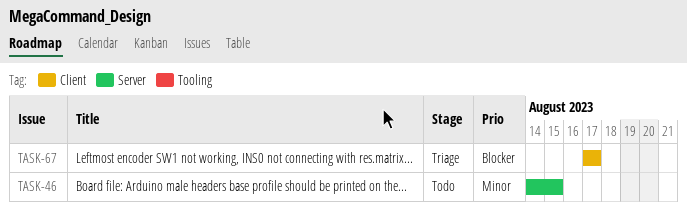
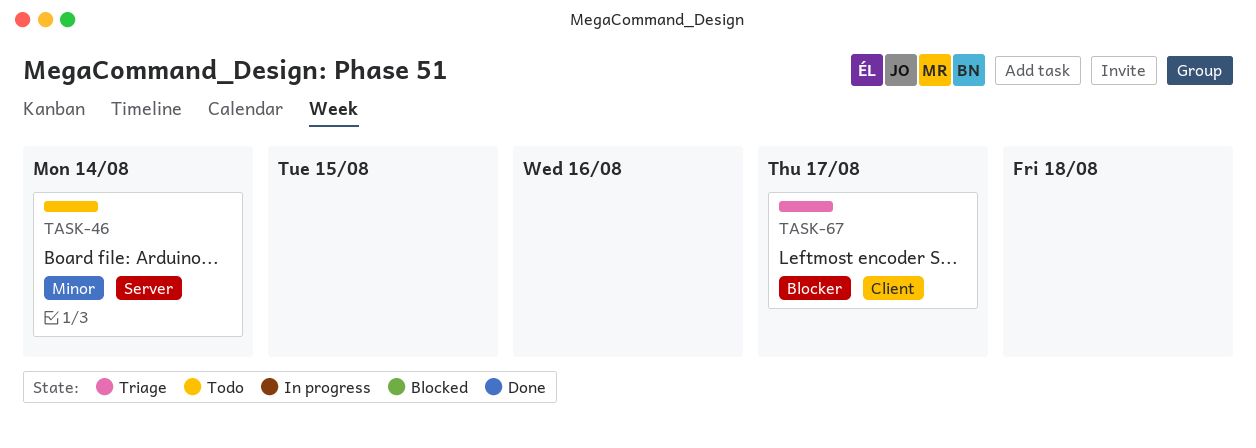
TASK-46, due: Aug 15 -> Aug 14

